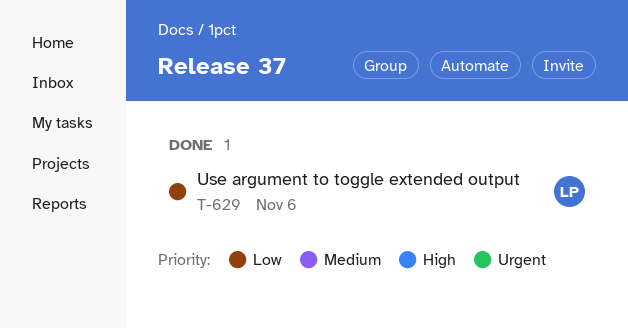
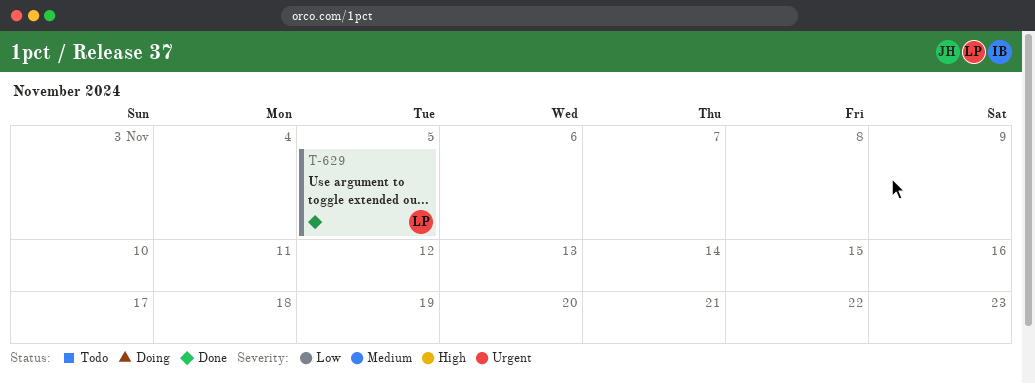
T-629, due: Nov 6 -> Nov 5

